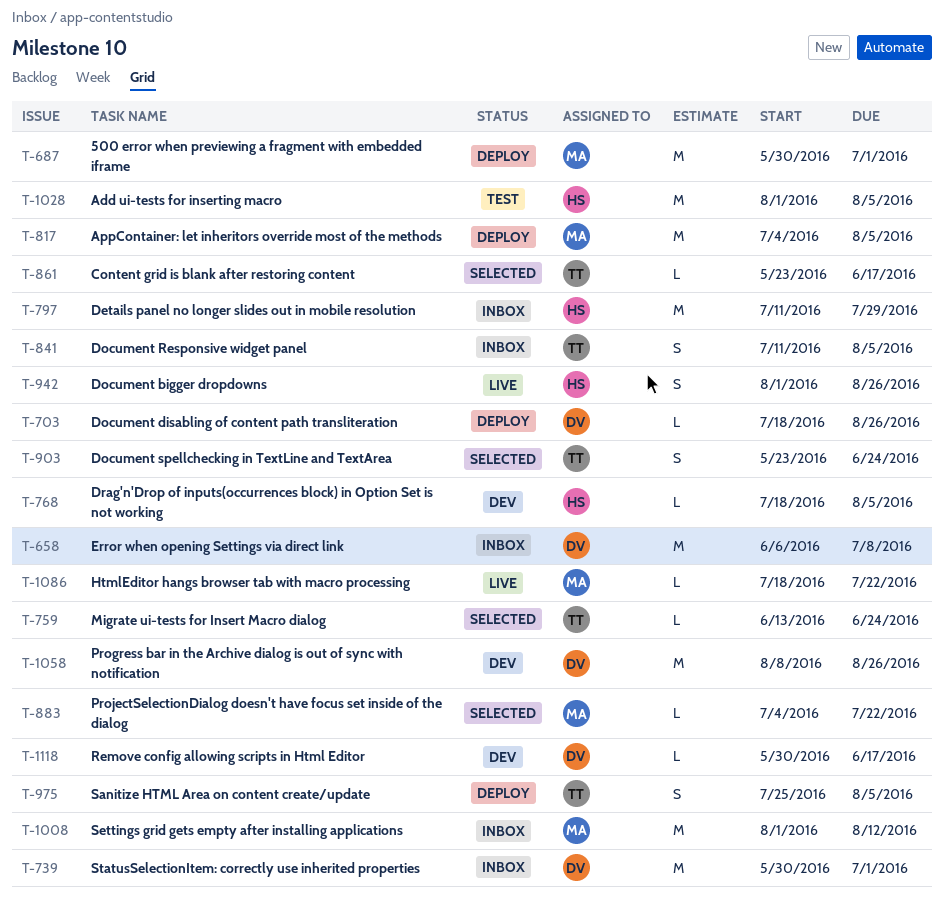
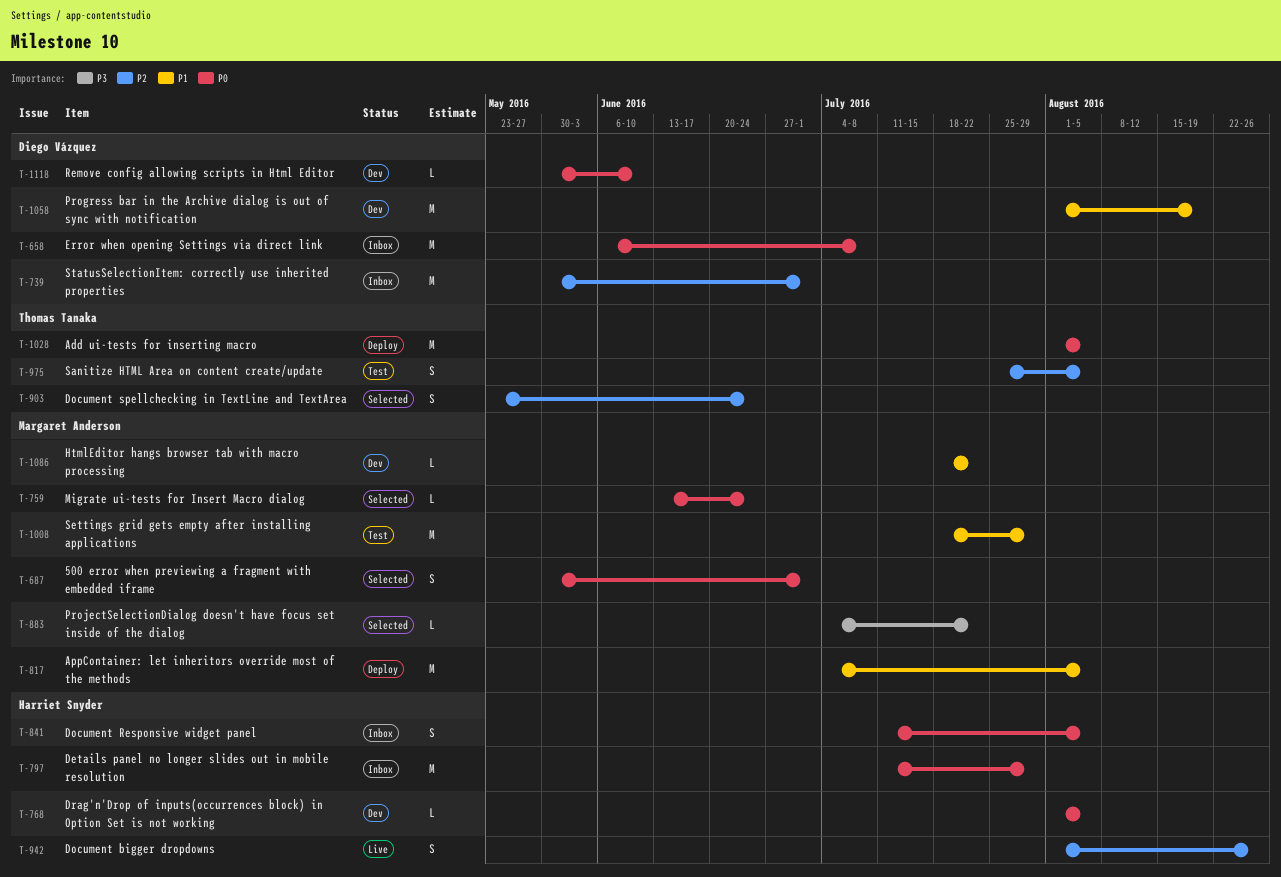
T-687, status: Deploy -> Selected
T-687, estimate: M -> S
T-703: present -> none
T-759, owner: Thomas Tanaka -> Margaret Anderson
T-768, start: Jul 18 -> Aug 1
T-841, owner: Thomas Tanaka -> Harriet Snyder
T-861: present -> none
T-975, status: Deploy -> Test
T-1008, status: Inbox -> Test
T-1008, start: Aug 1 -> Jul 18
T-1008, due: Aug 12 -> Jul 29
T-1028, status: Test -> Deploy
T-1028, owner: Harriet Snyder -> Thomas Tanaka
T-1058, start: Aug 8 -> Aug 1
T-1058, due: Aug 26 -> Aug 19
T-1086, status: Live -> Dev
T-1118, due: Jun 17 -> Jun 10

